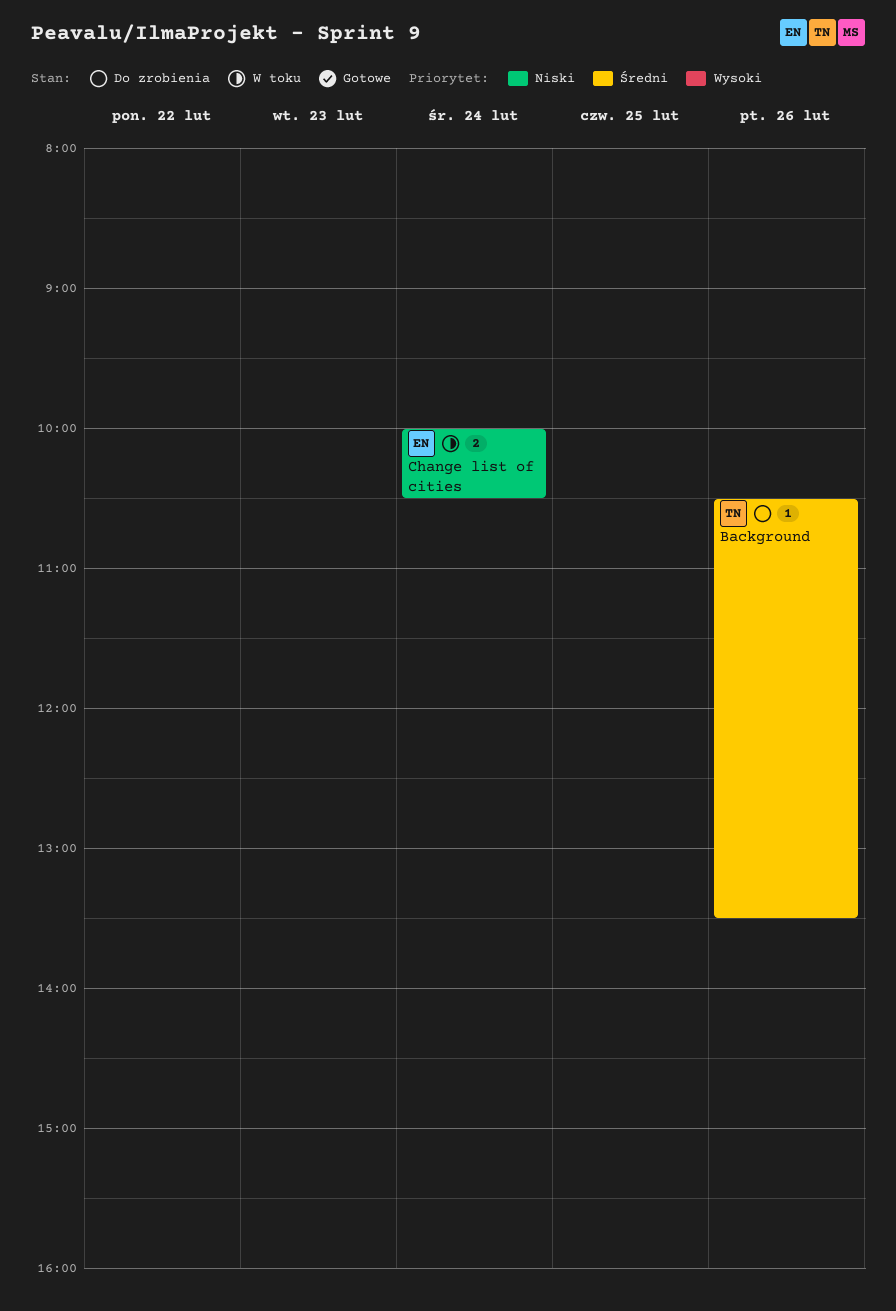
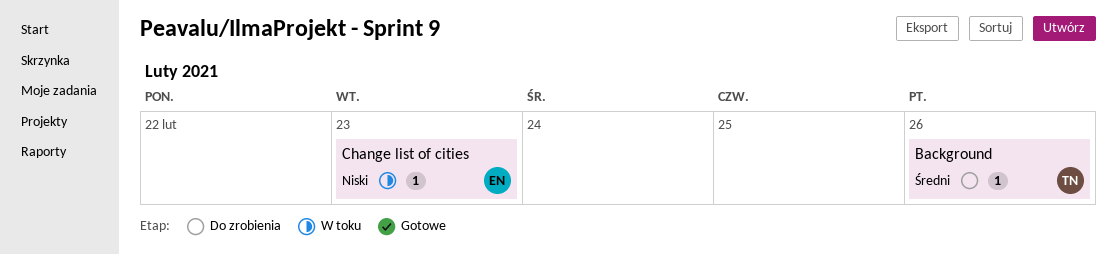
Change list of cities, estimate: 2 -> 1
Change list of cities, day: Feb 24 -> Feb 23

